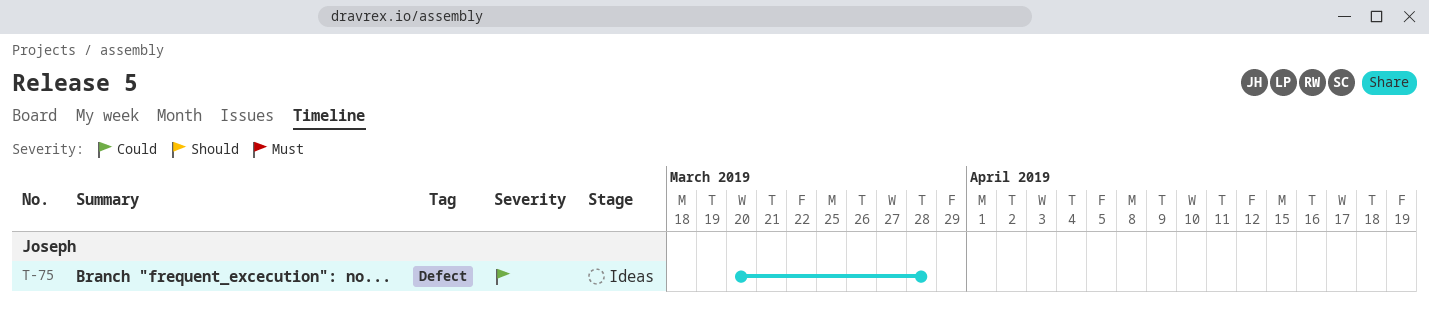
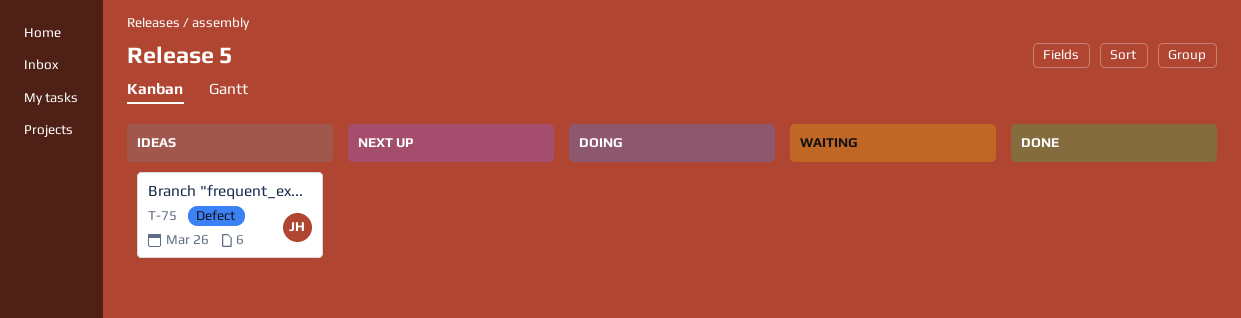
T-75, due: Mar 28 -> Mar 26

